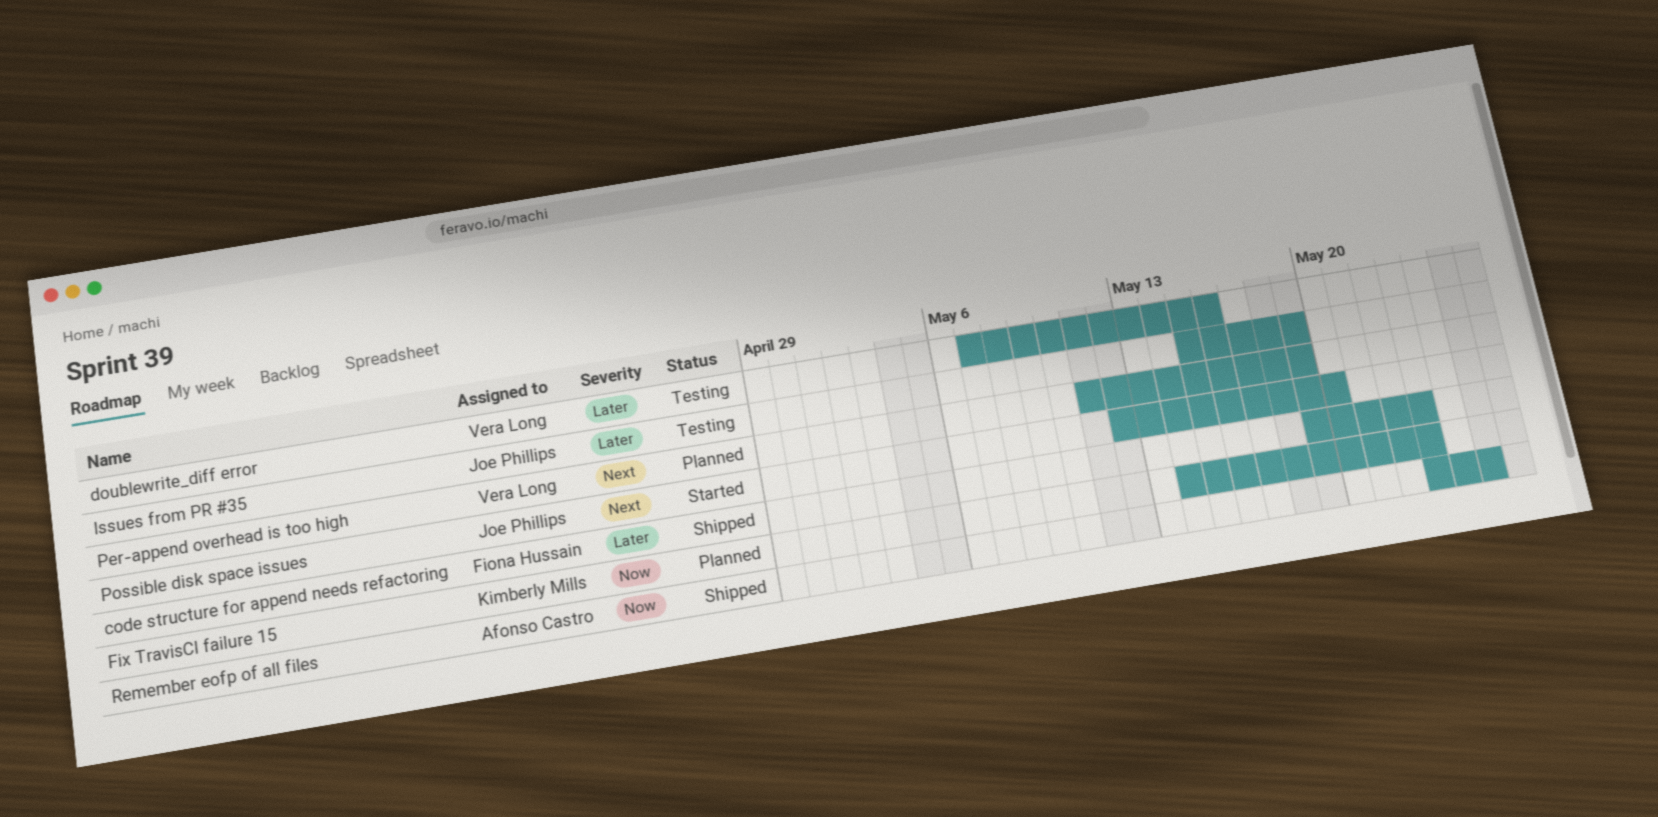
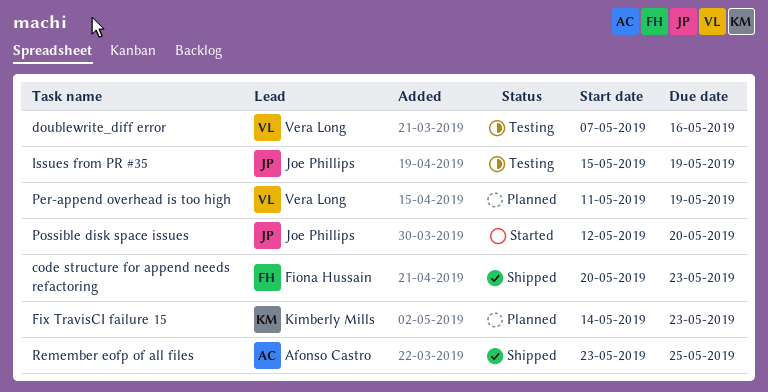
code structure for append needs refactoring, start: May 19 -> May 20

